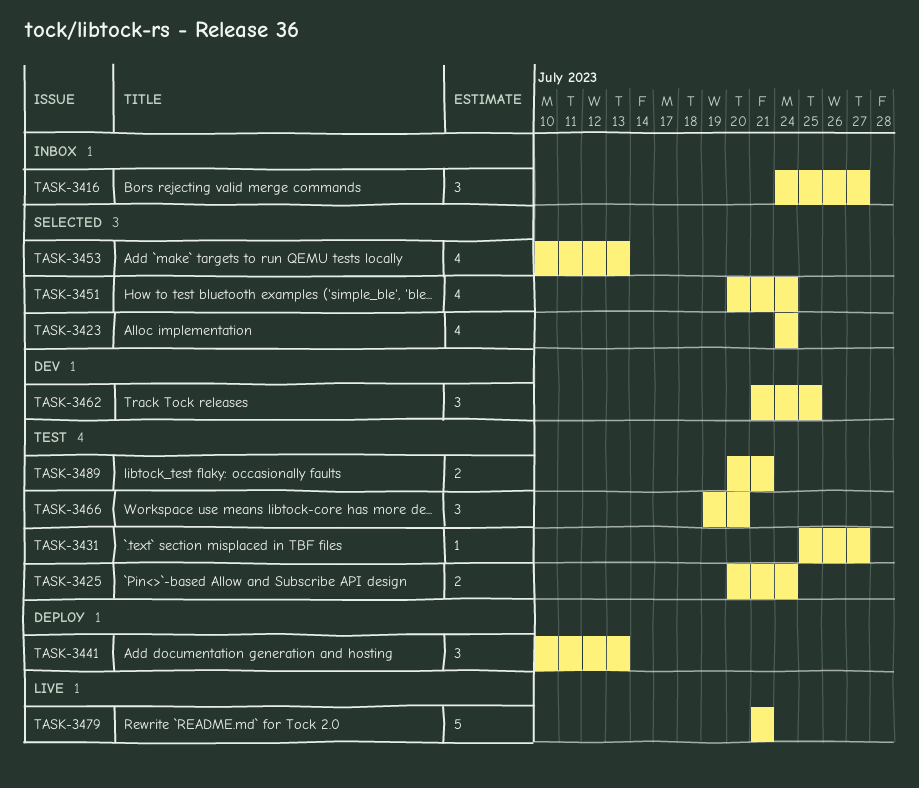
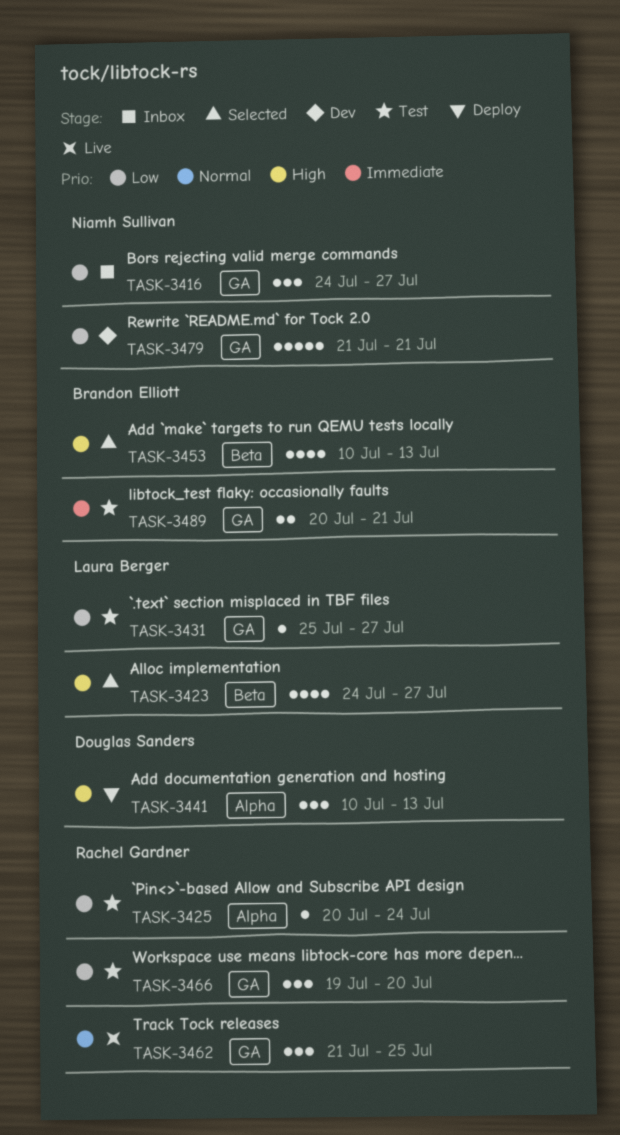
TASK-3423, due: Jul 24 -> Jul 27
TASK-3425, estimate: 2 -> 1
TASK-3451: present -> none
TASK-3462, status: Dev -> Live
TASK-3479, status: Live -> Dev

